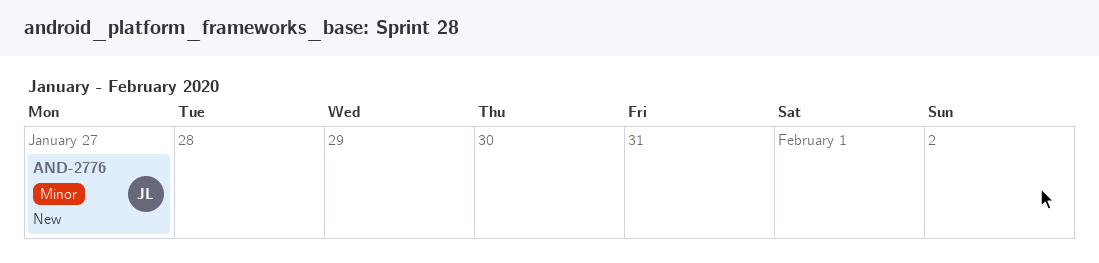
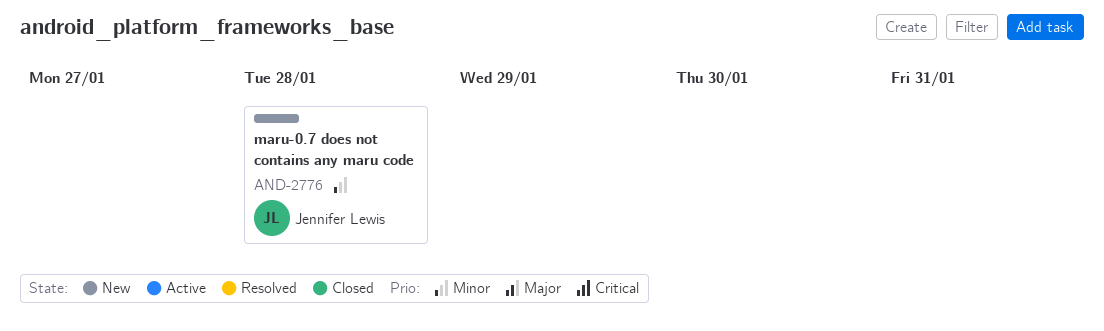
AND-2776, due: Jan 27 -> Jan 28

